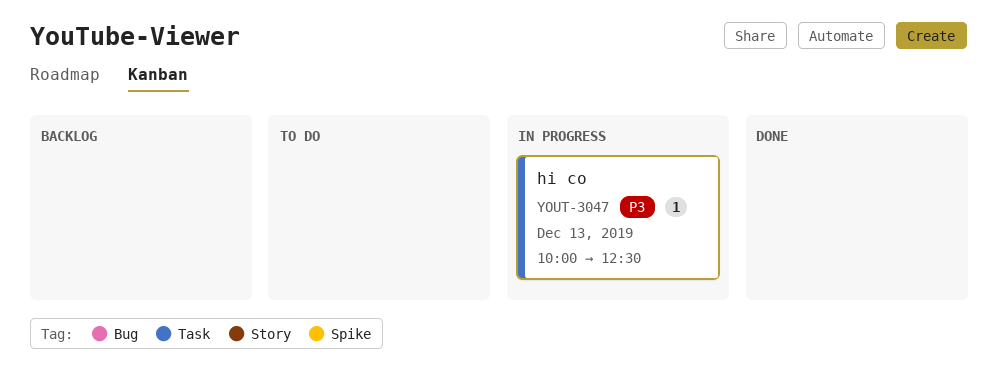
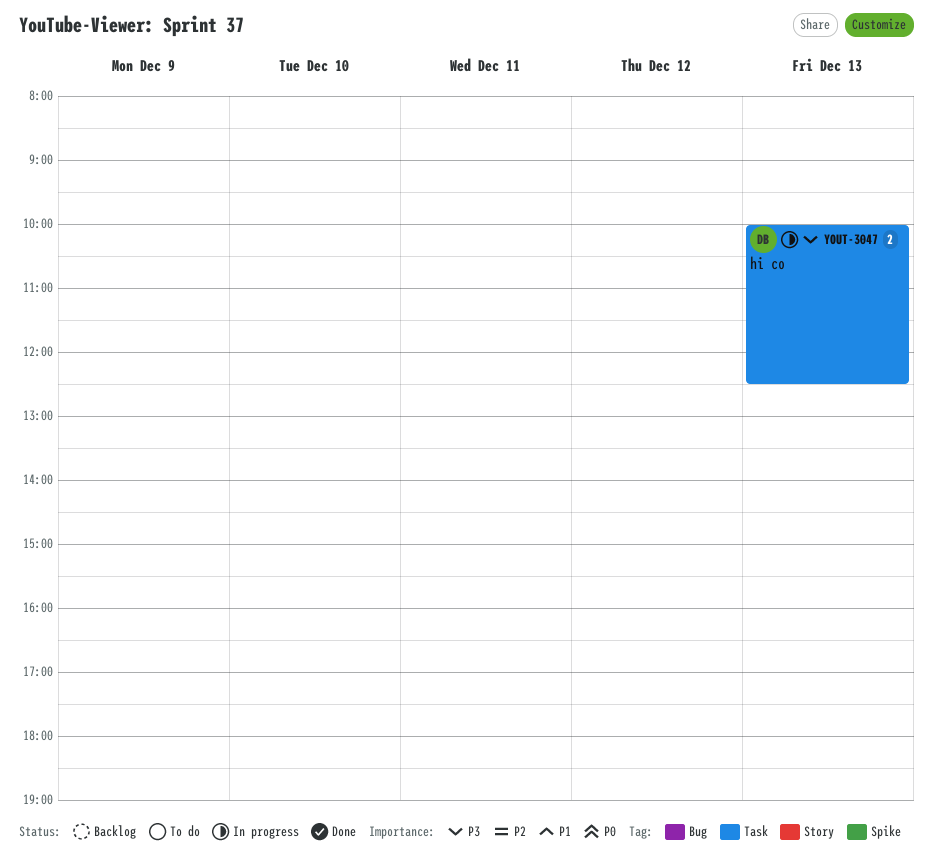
YOUT-3047, estimate: 1 -> 2

